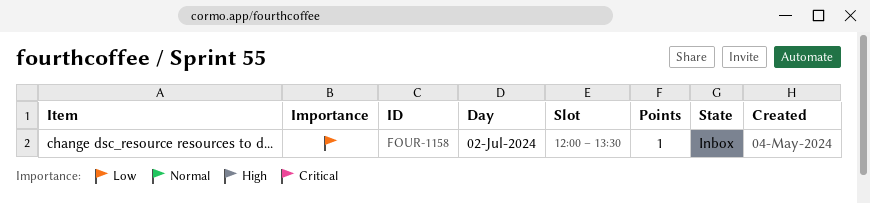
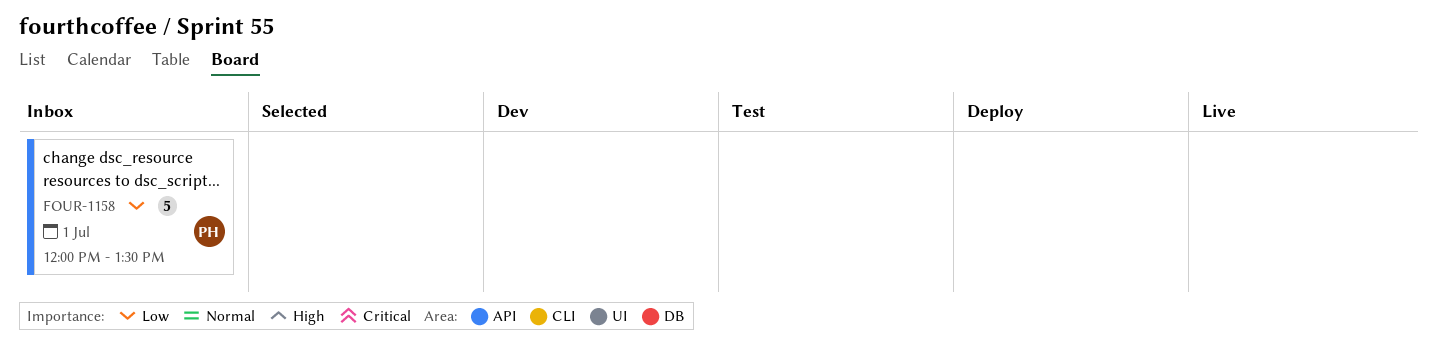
FOUR-1158, estimate: 1 -> 5
FOUR-1158, day: Jul 2 -> Jul 1

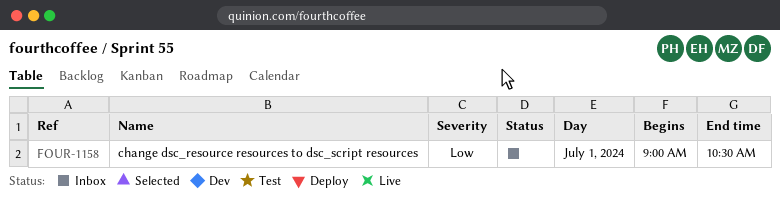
FOUR-1158, begins: 12:00 -> 09:00
FOUR-1158, ends: 13:30 -> 10:30

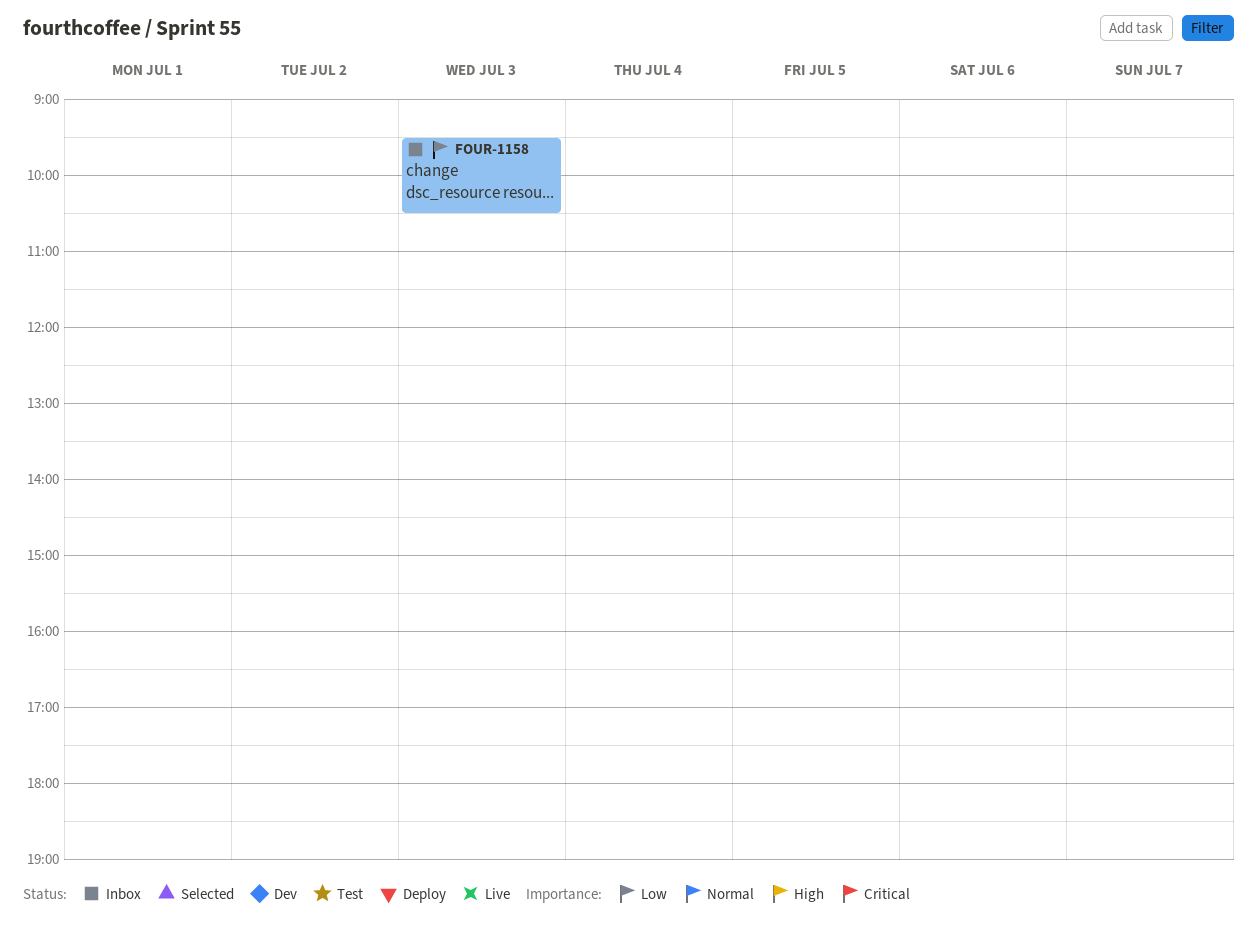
FOUR-1158, day: Jul 1 -> Jul 3
FOUR-1158, begins: 09:00 -> 09:30

